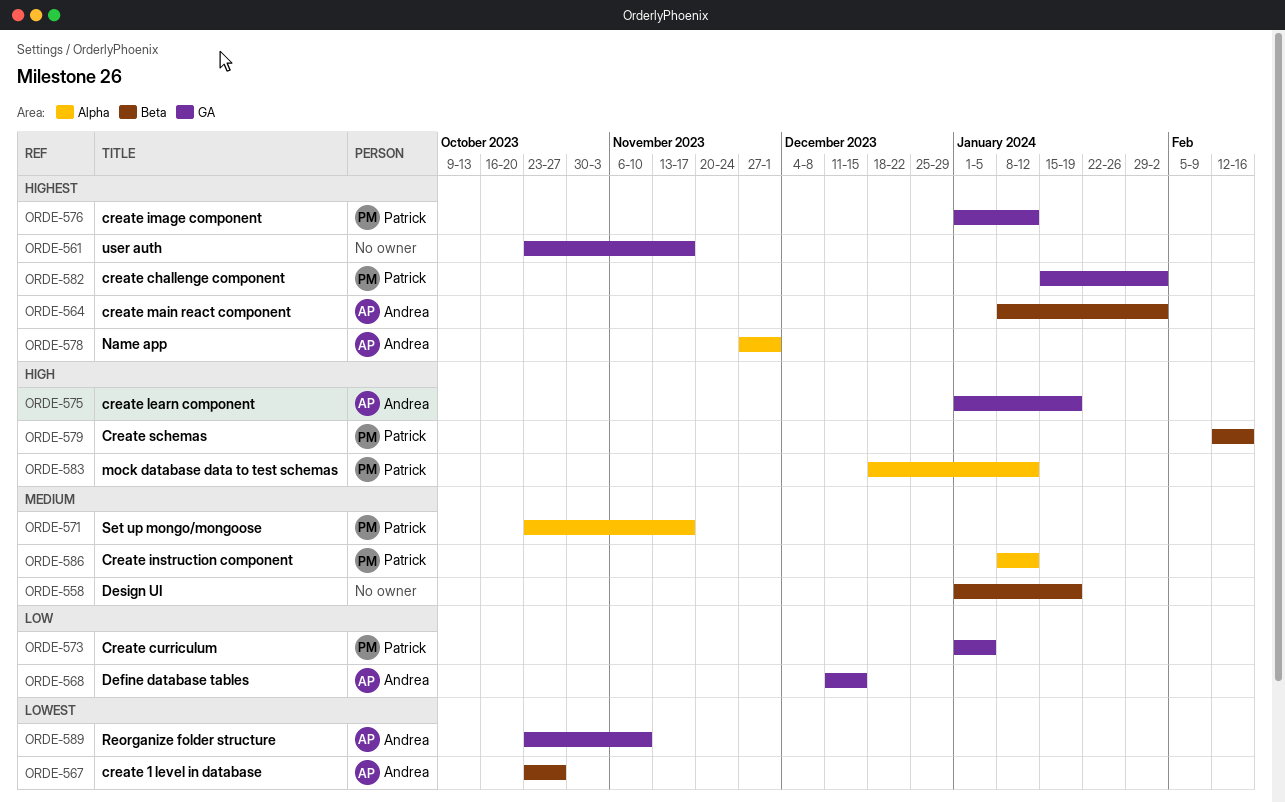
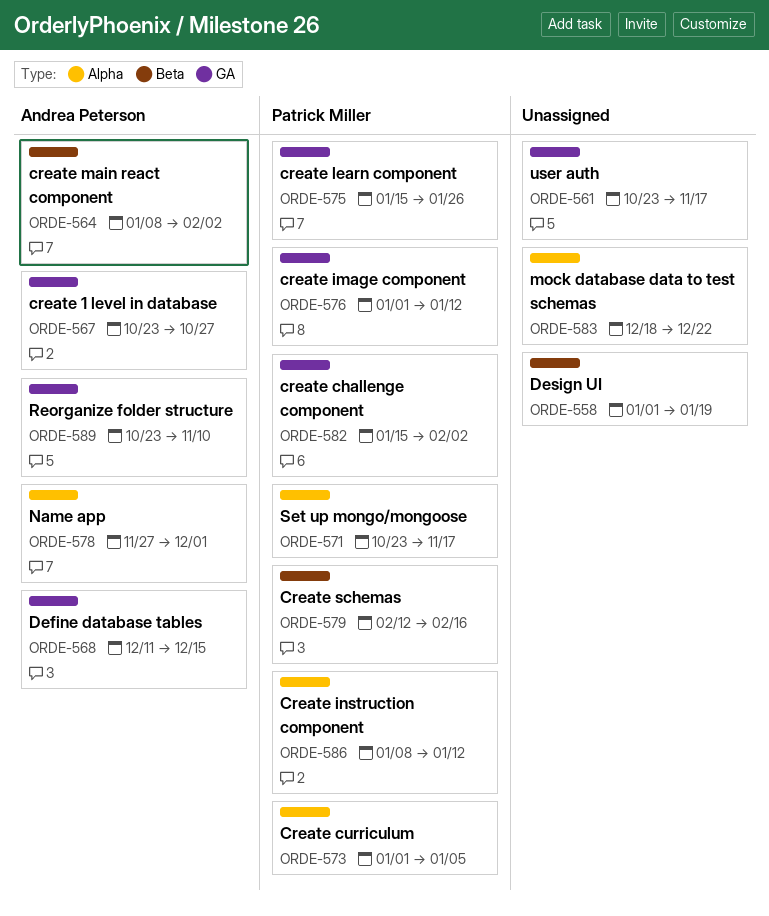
ORDE-567, label: Beta -> GA
ORDE-573, label: GA -> Alpha
ORDE-575, owner: Andrea Peterson -> Patrick Miller
ORDE-575, start: Jan 1 -> Jan 15
ORDE-575, due: Jan 19 -> Jan 26
ORDE-583, owner: Patrick Miller -> none
ORDE-583, due: Jan 12 -> Dec 22

